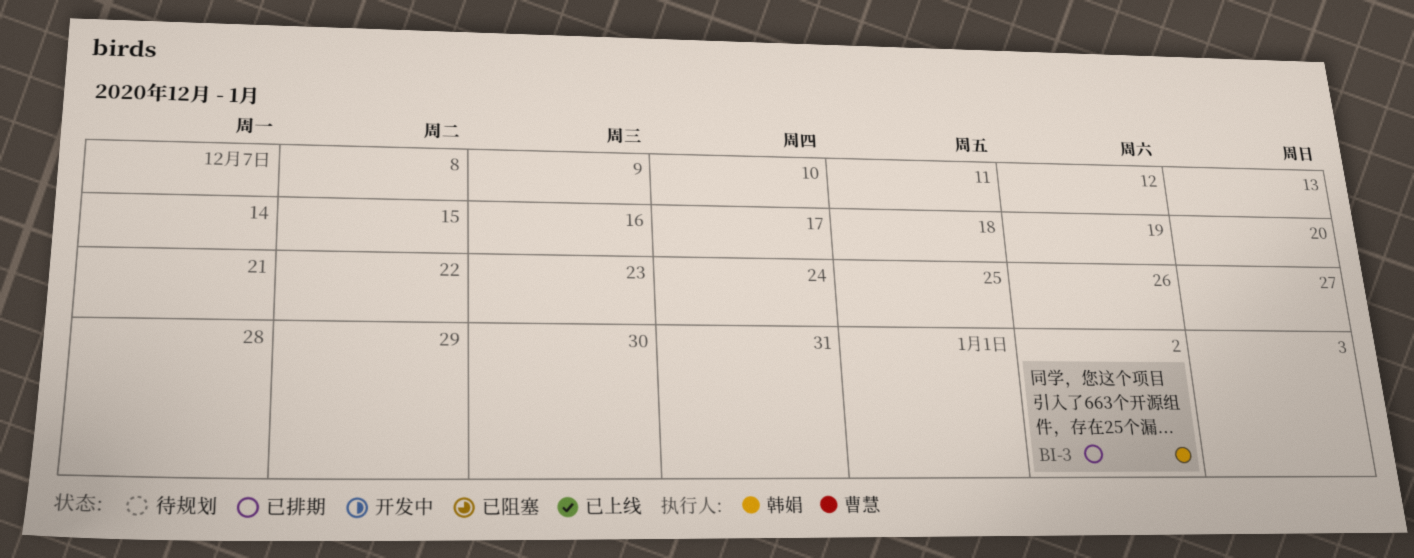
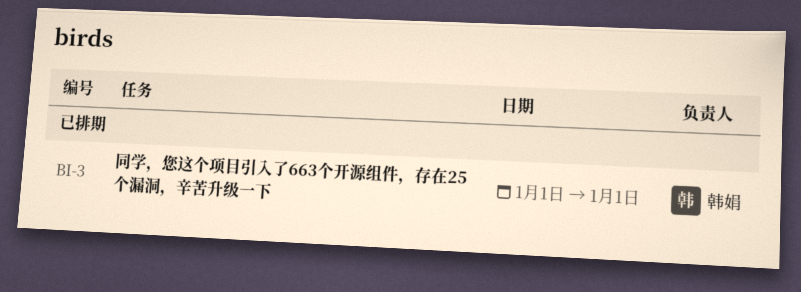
BI-3, due: Jan 2 -> Jan 1

